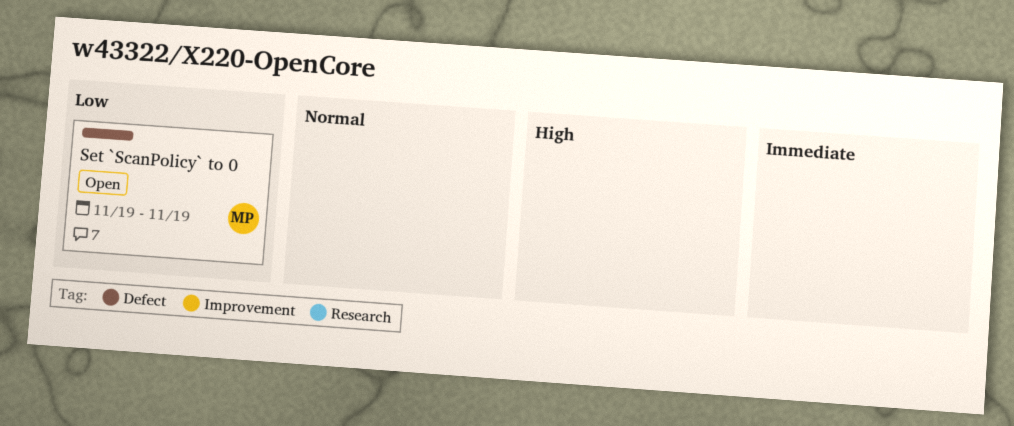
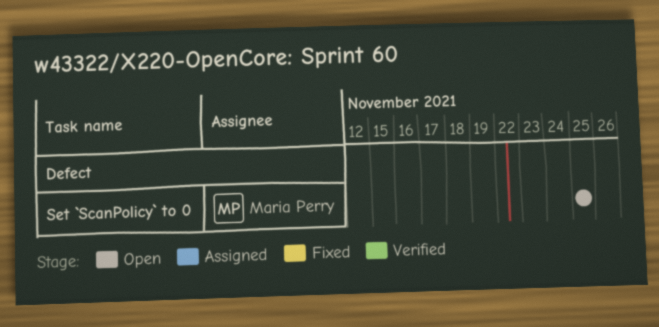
Set `ScanPolicy` to 0, start: Nov 19 -> Nov 25
Set `ScanPolicy` to 0, due: Nov 19 -> Nov 25

